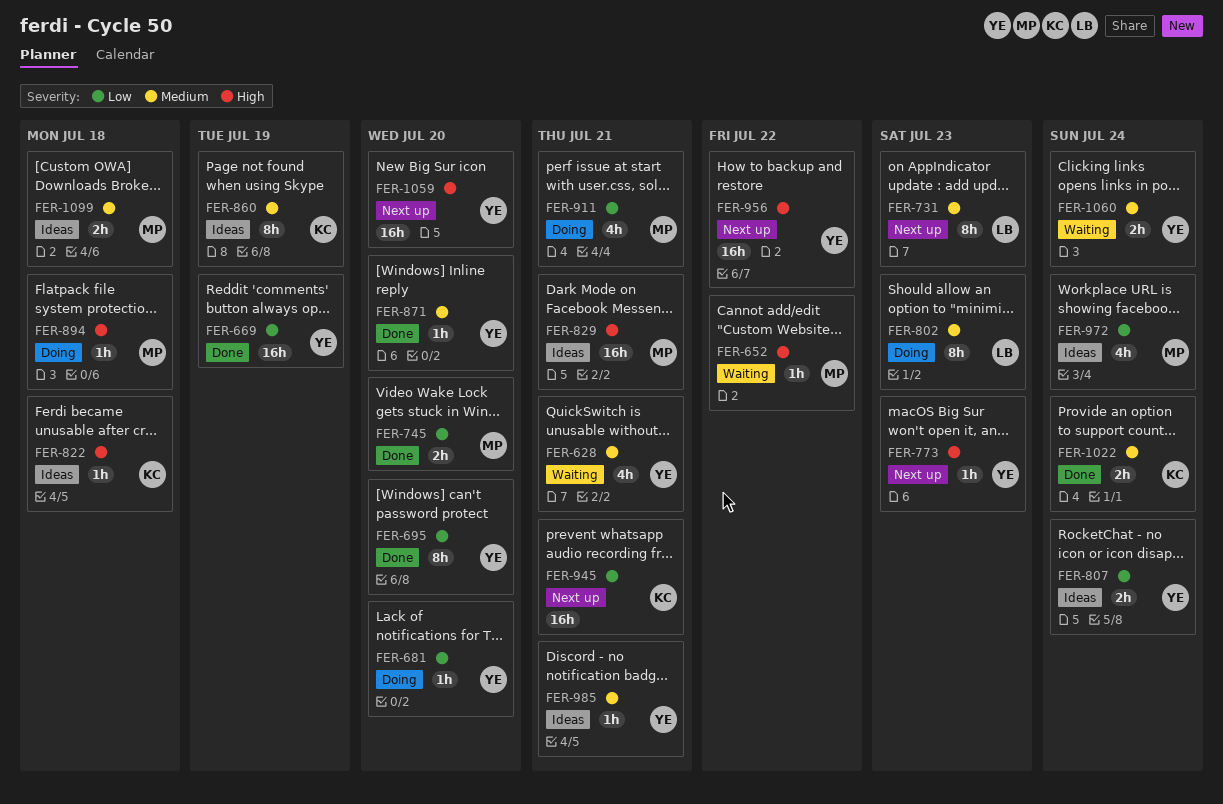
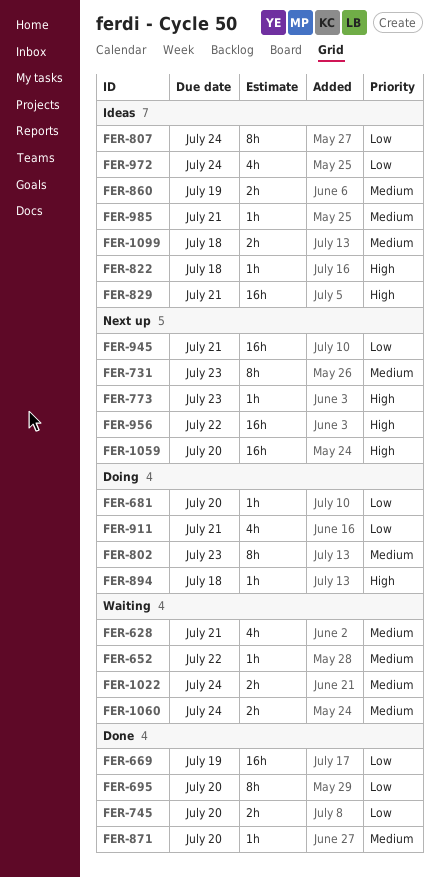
FER-652, priority: High -> Medium
FER-807, estimate: 2h -> 8h
FER-860, estimate: 8h -> 2h
FER-1022, status: Done -> Waiting

